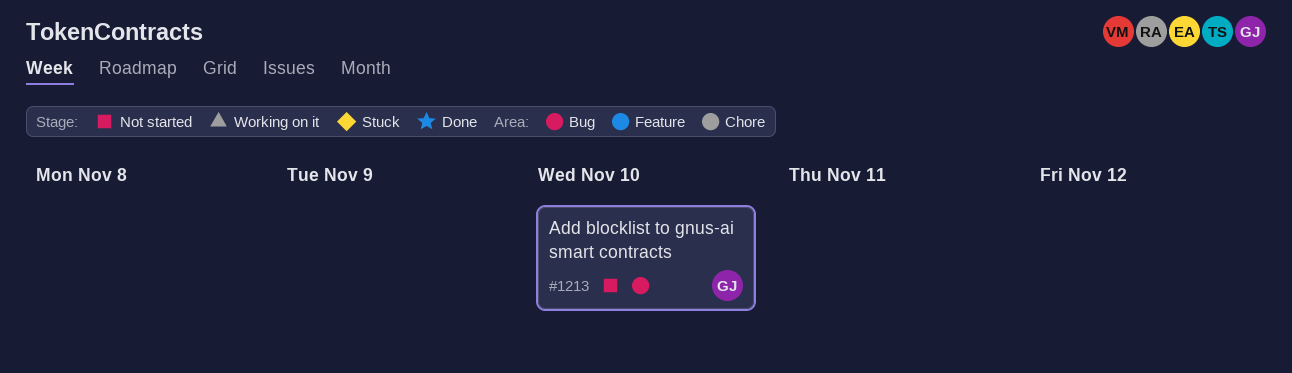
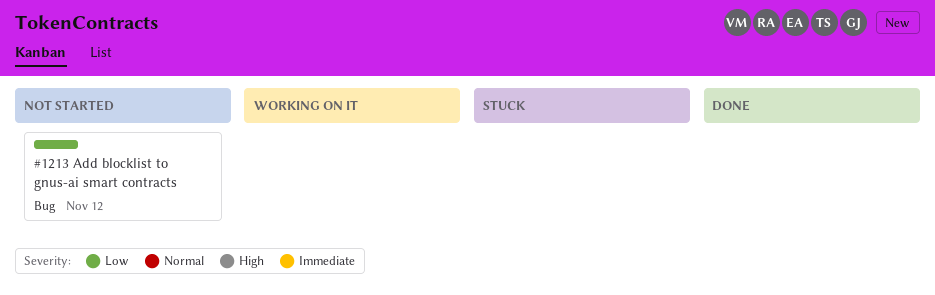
#1213, due: Nov 10 -> Nov 12

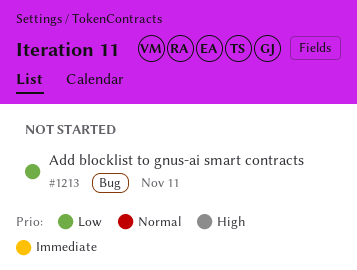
#1213, due: Nov 12 -> Nov 11

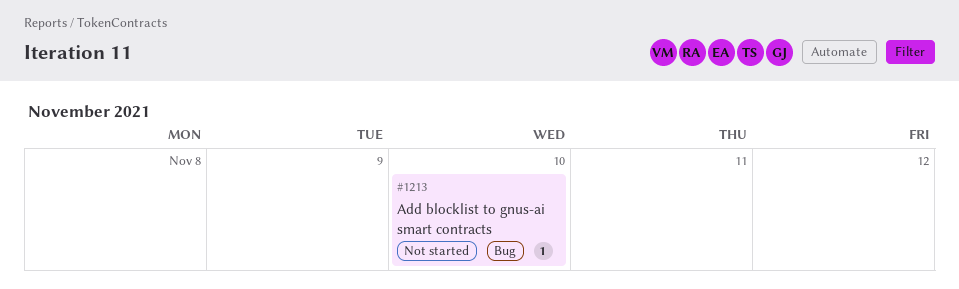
#1213, due: Nov 11 -> Nov 10

